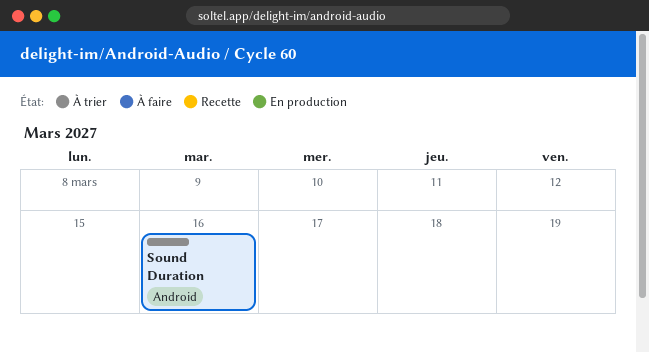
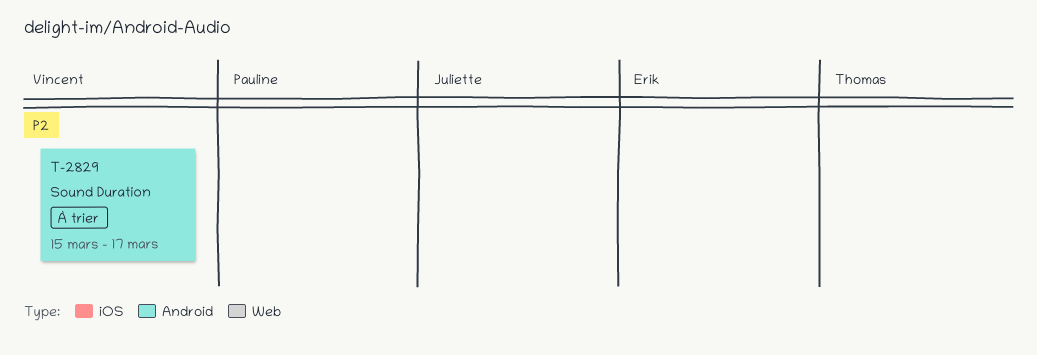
Sound Duration, due: Mar 16 -> Mar 17

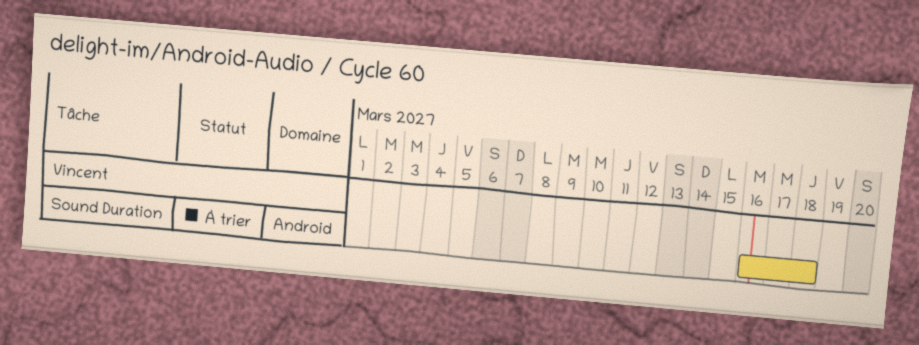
Sound Duration, start: Mar 15 -> Mar 16
Sound Duration, due: Mar 17 -> Mar 18

